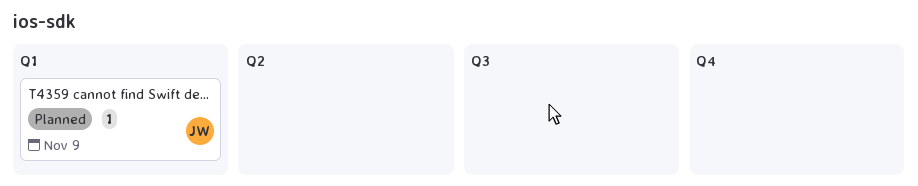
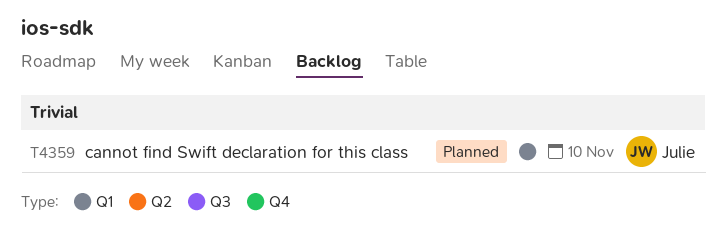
T4359, due: Nov 9 -> Nov 10

